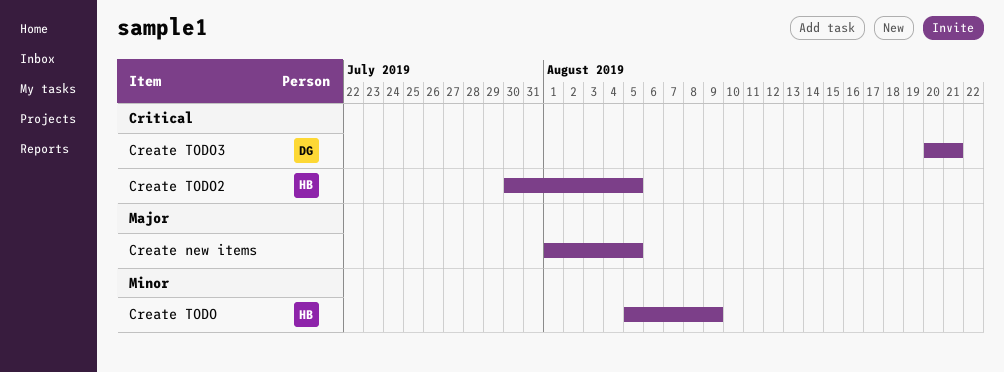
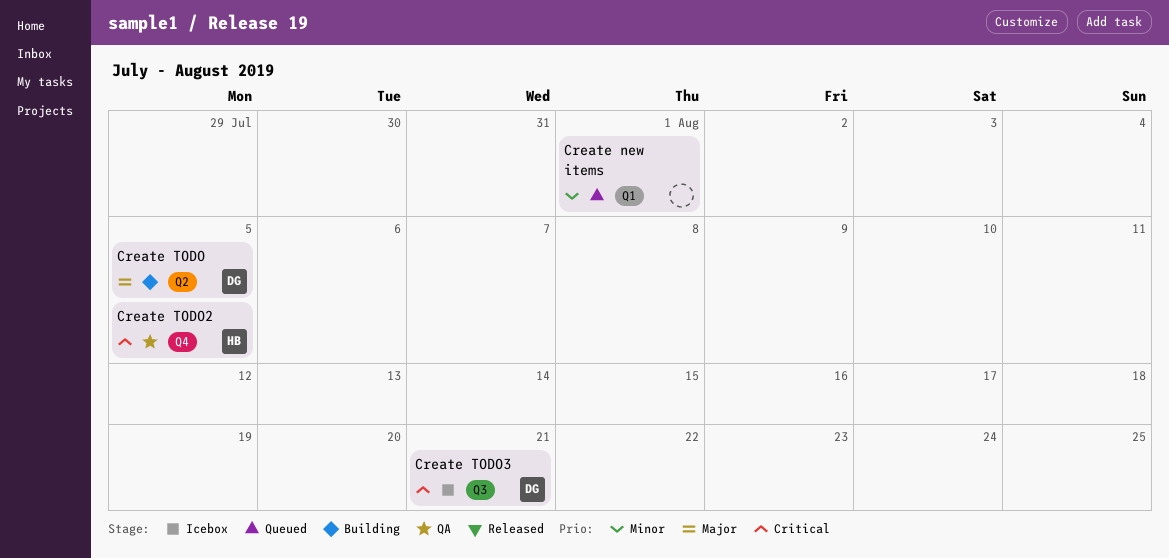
Create new items, priority: Major -> Minor
Create new items, due: Aug 5 -> Aug 1
Create TODO, owner: HB -> DG
Create TODO, priority: Minor -> Major
Create TODO, due: Aug 9 -> Aug 5

